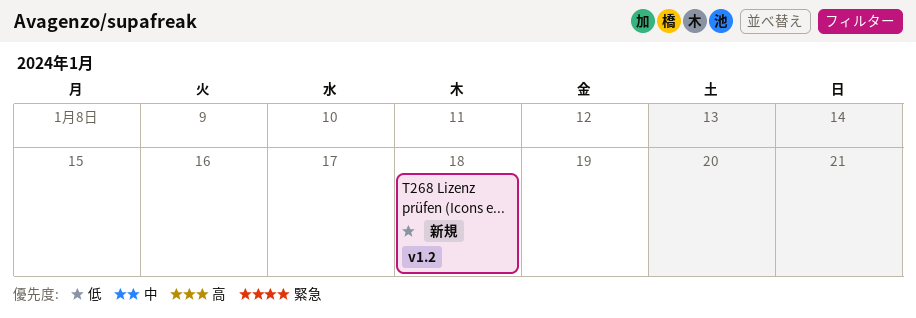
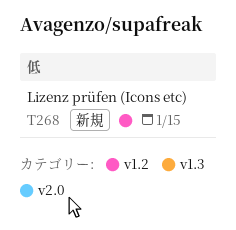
T268, due: Jan 18 -> Jan 15

